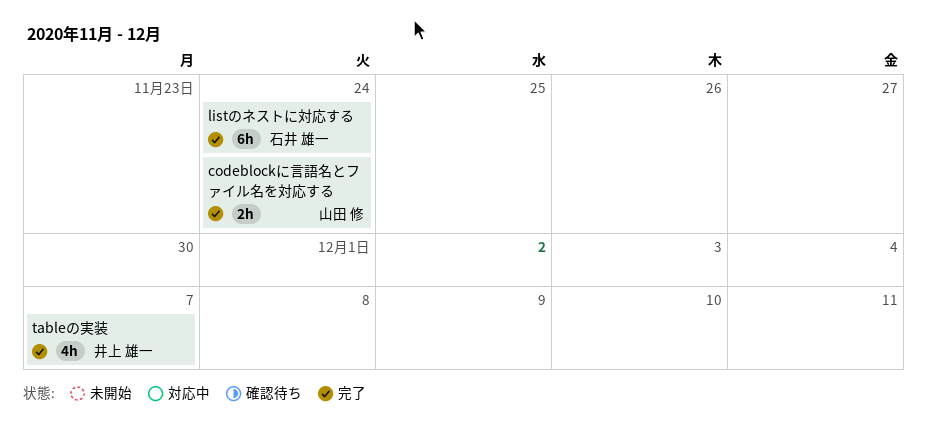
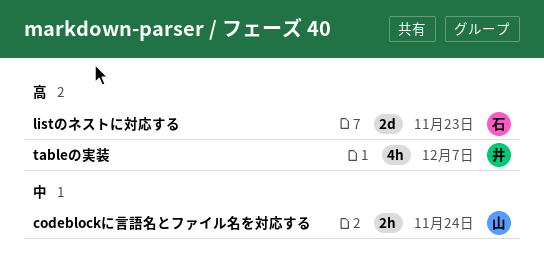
listのネストに対応する, estimate: 6h -> 2d
listのネストに対応する, due: Nov 24 -> Nov 23

